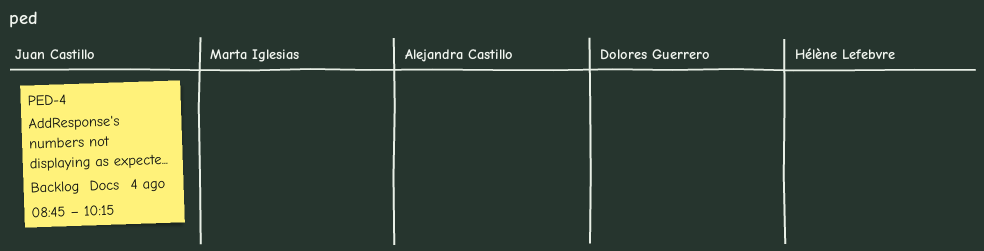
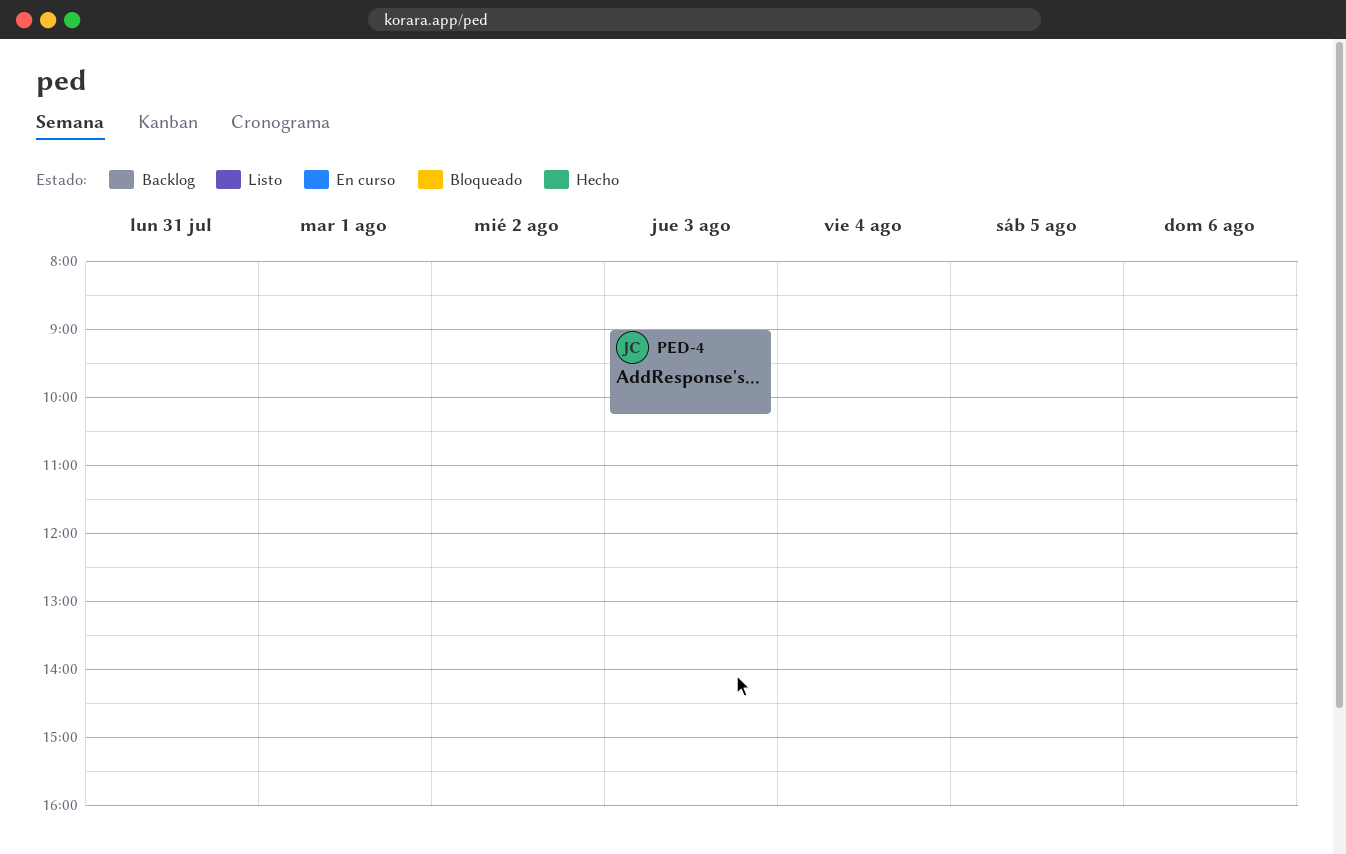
PED-4, day: Aug 4 -> Aug 3
PED-4, begins: 08:45 -> 09:00

